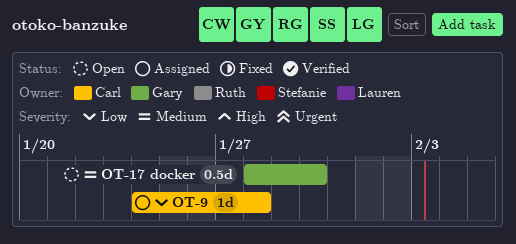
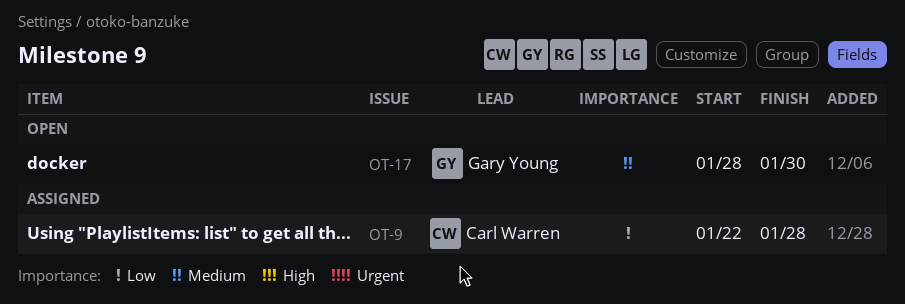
OT-9, start: Jan 24 -> Jan 22

